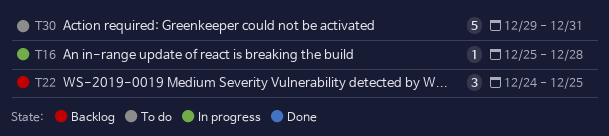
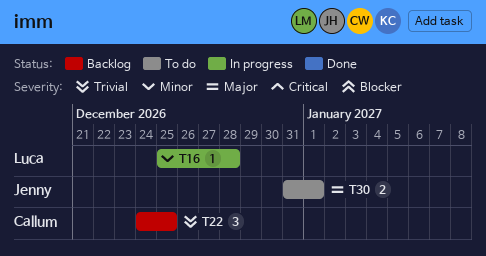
T30, estimate: 5 -> 2
T30, start: Dec 29 -> Dec 31
T30, due: Dec 31 -> Jan 1

